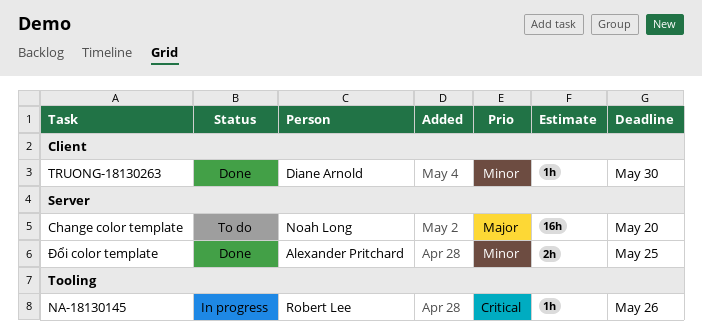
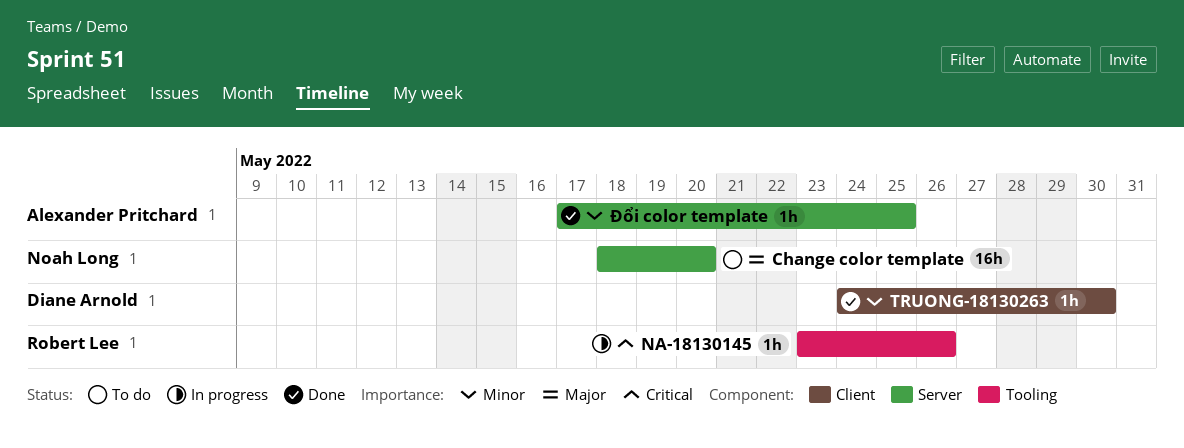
Đổi color template, estimate: 2h -> 1h

